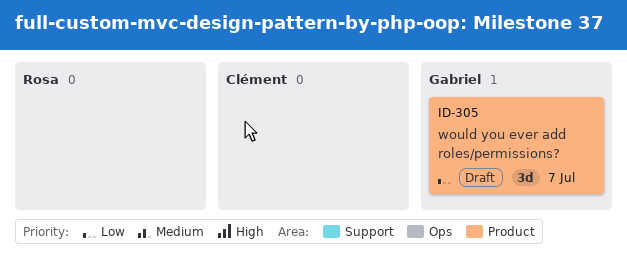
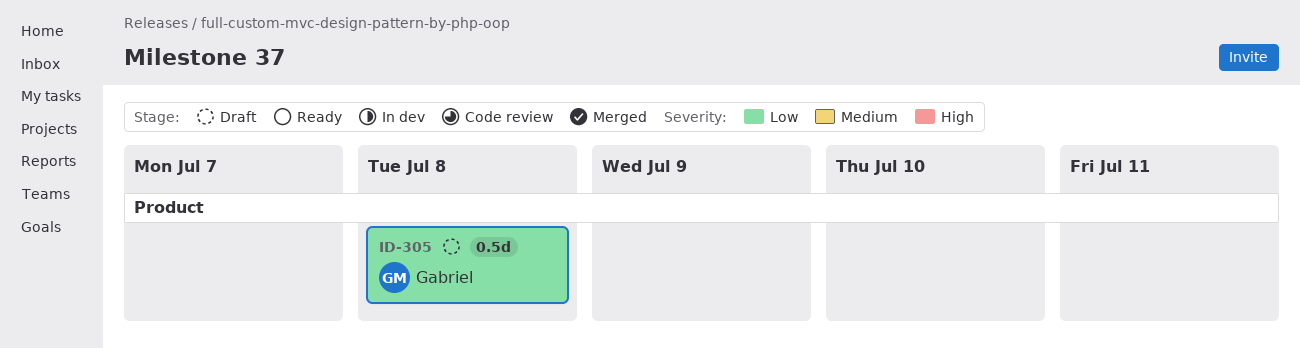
ID-305, estimate: 3d -> 0.5d
ID-305, due: Jul 7 -> Jul 8

